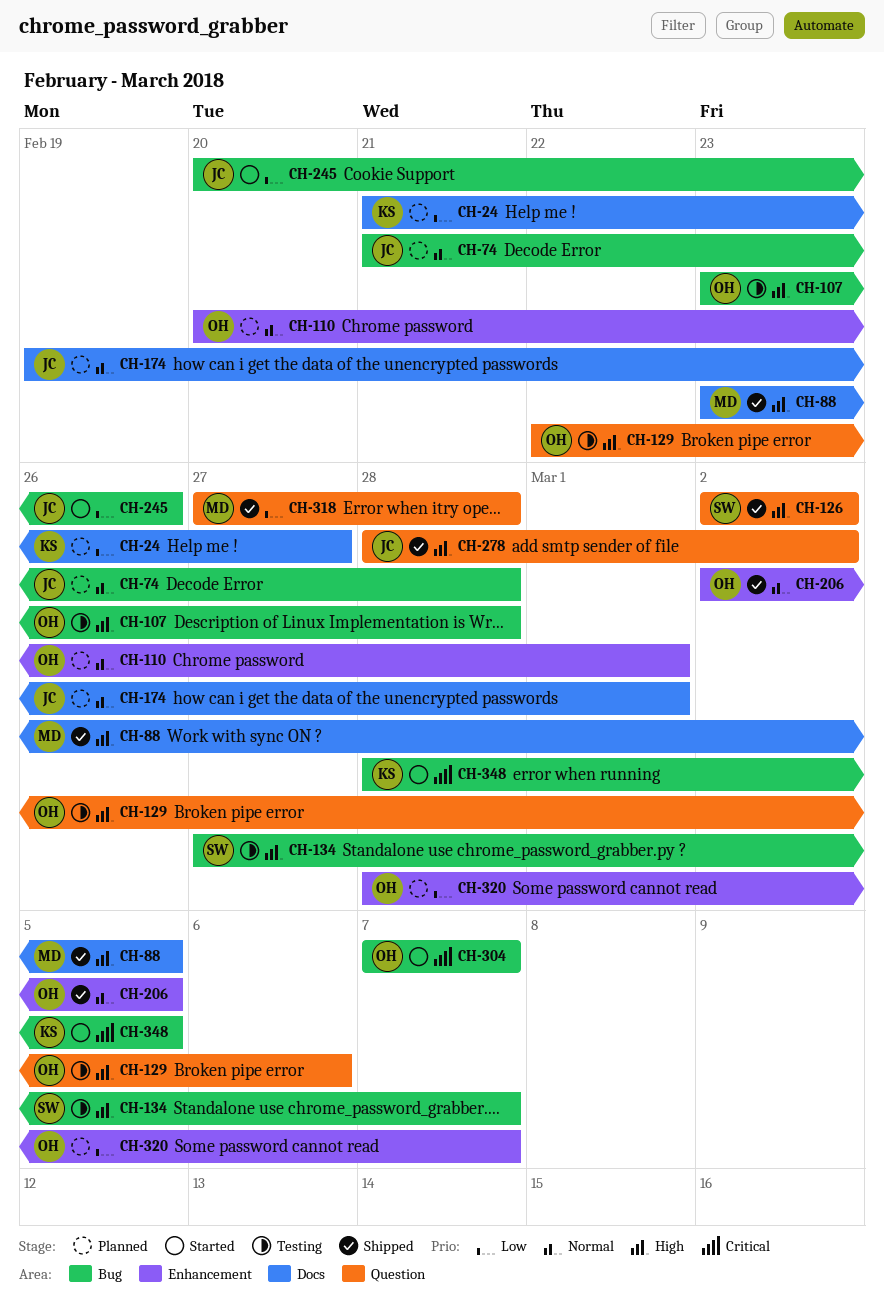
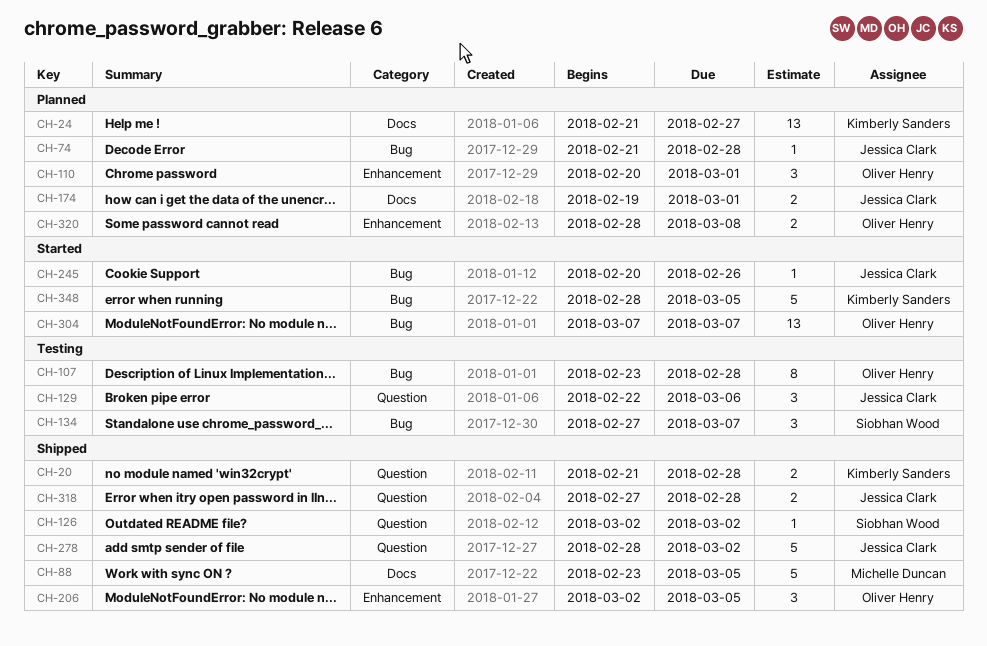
CH-20: none -> present
CH-129, owner: Oliver Henry -> Jessica Clark
CH-318, owner: Michelle Duncan -> Jessica Clark
CH-320, due: Mar 7 -> Mar 8

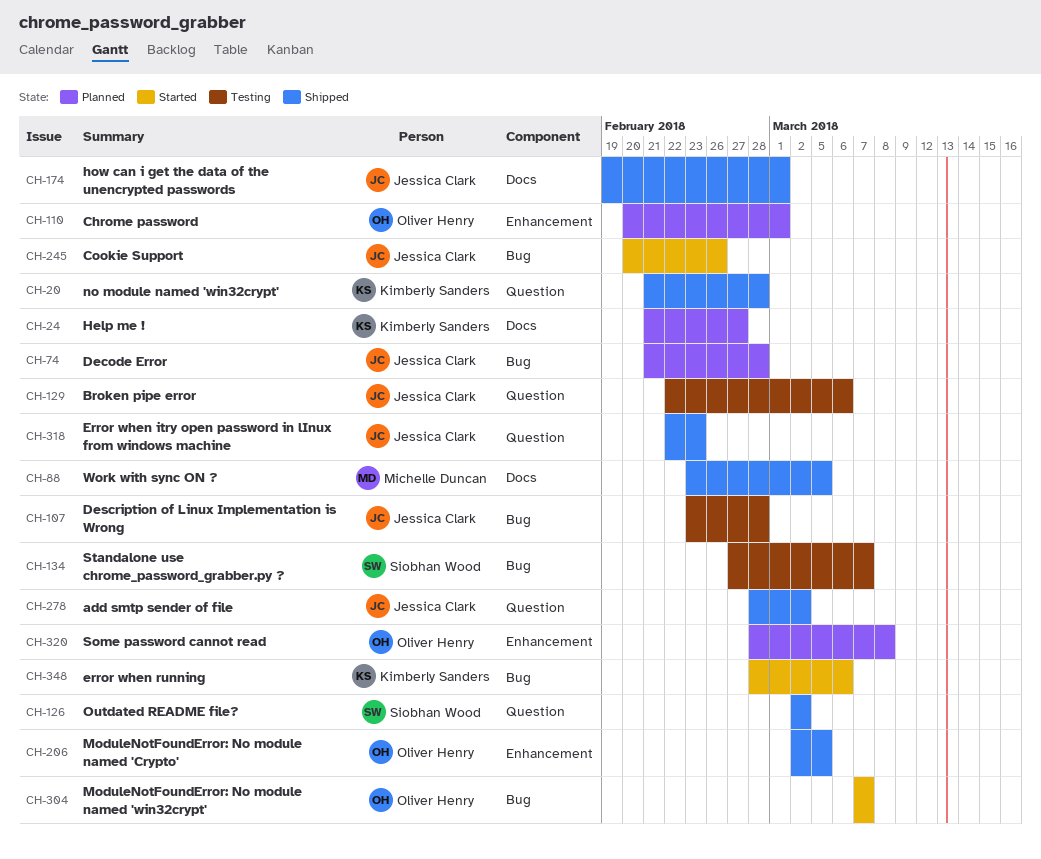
CH-107, owner: Oliver Henry -> Jessica Clark
CH-174, status: Planned -> Shipped
CH-318, start: Feb 27 -> Feb 22
CH-318, due: Feb 28 -> Feb 23
CH-348, due: Mar 5 -> Mar 6

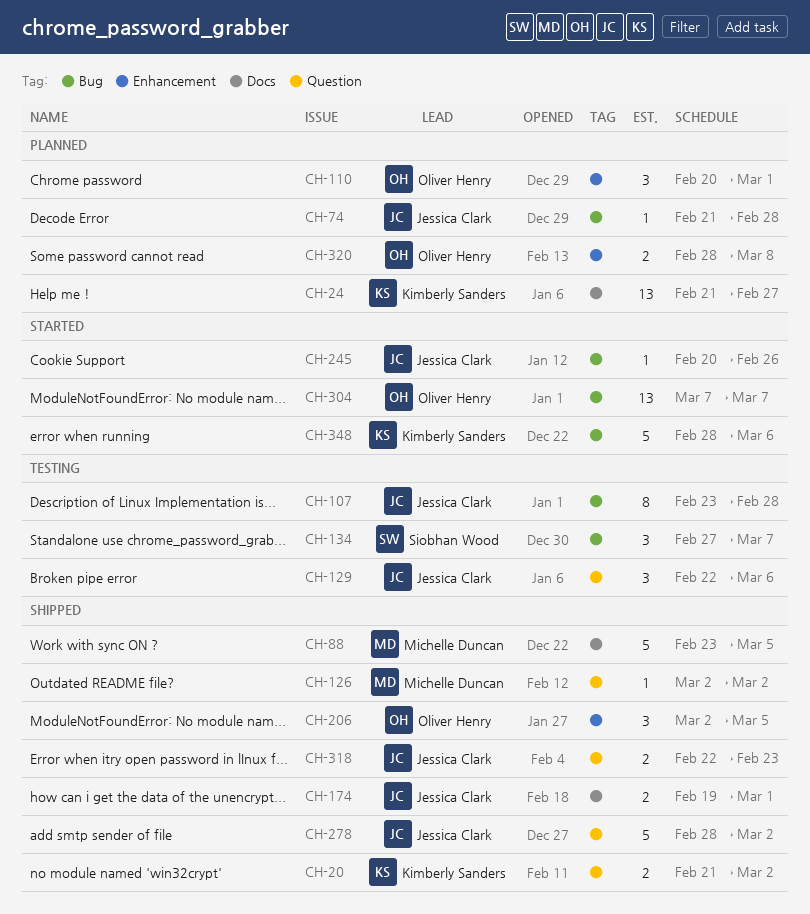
CH-20, due: Feb 28 -> Mar 2
CH-126, owner: Siobhan Wood -> Michelle Duncan

